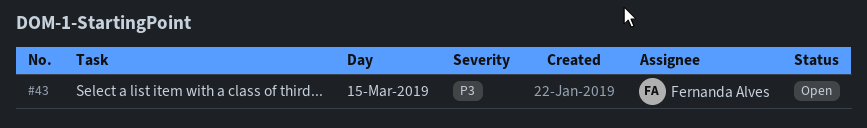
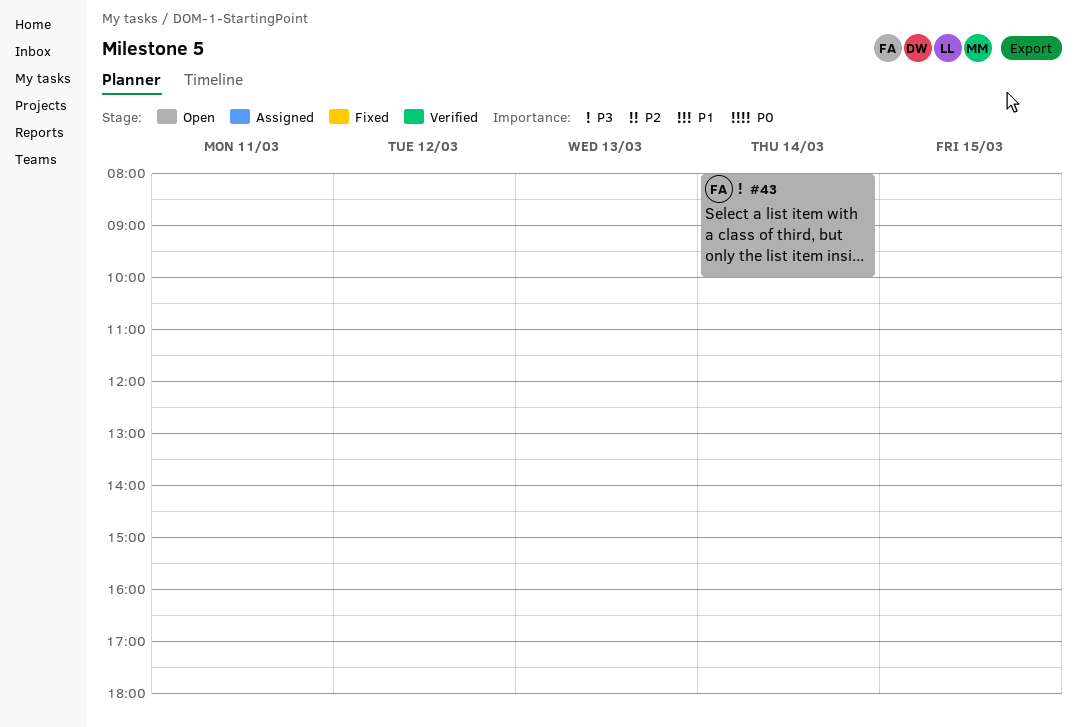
#43, day: Mar 15 -> Mar 14

